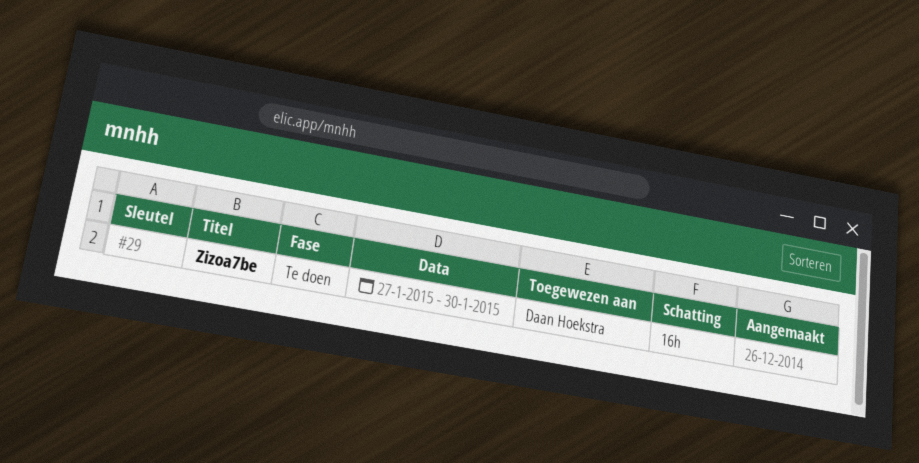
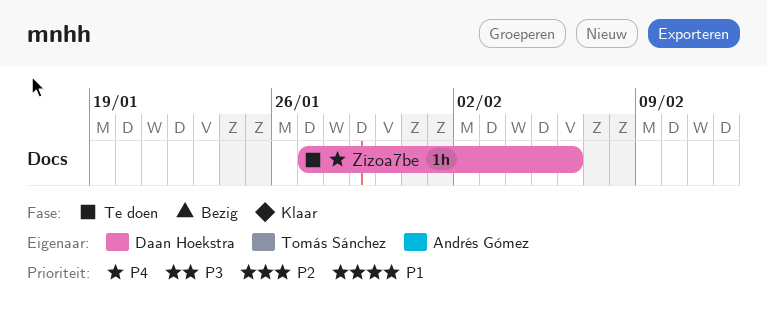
Zizoa7be, estimate: 16h -> 1h
Zizoa7be, due: Jan 30 -> Feb 6

